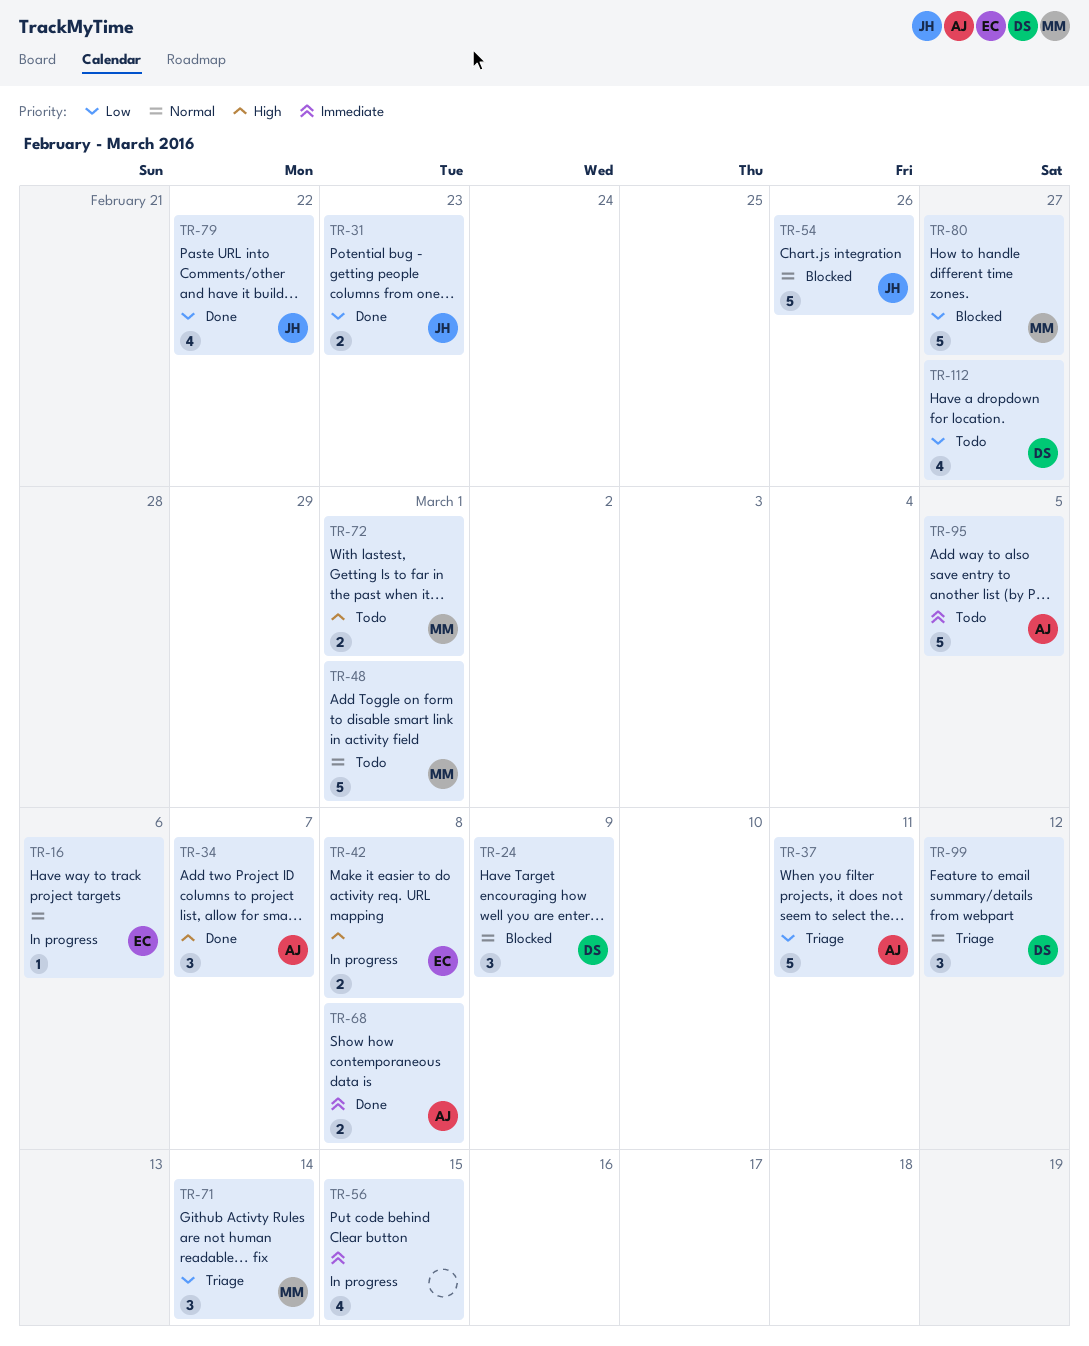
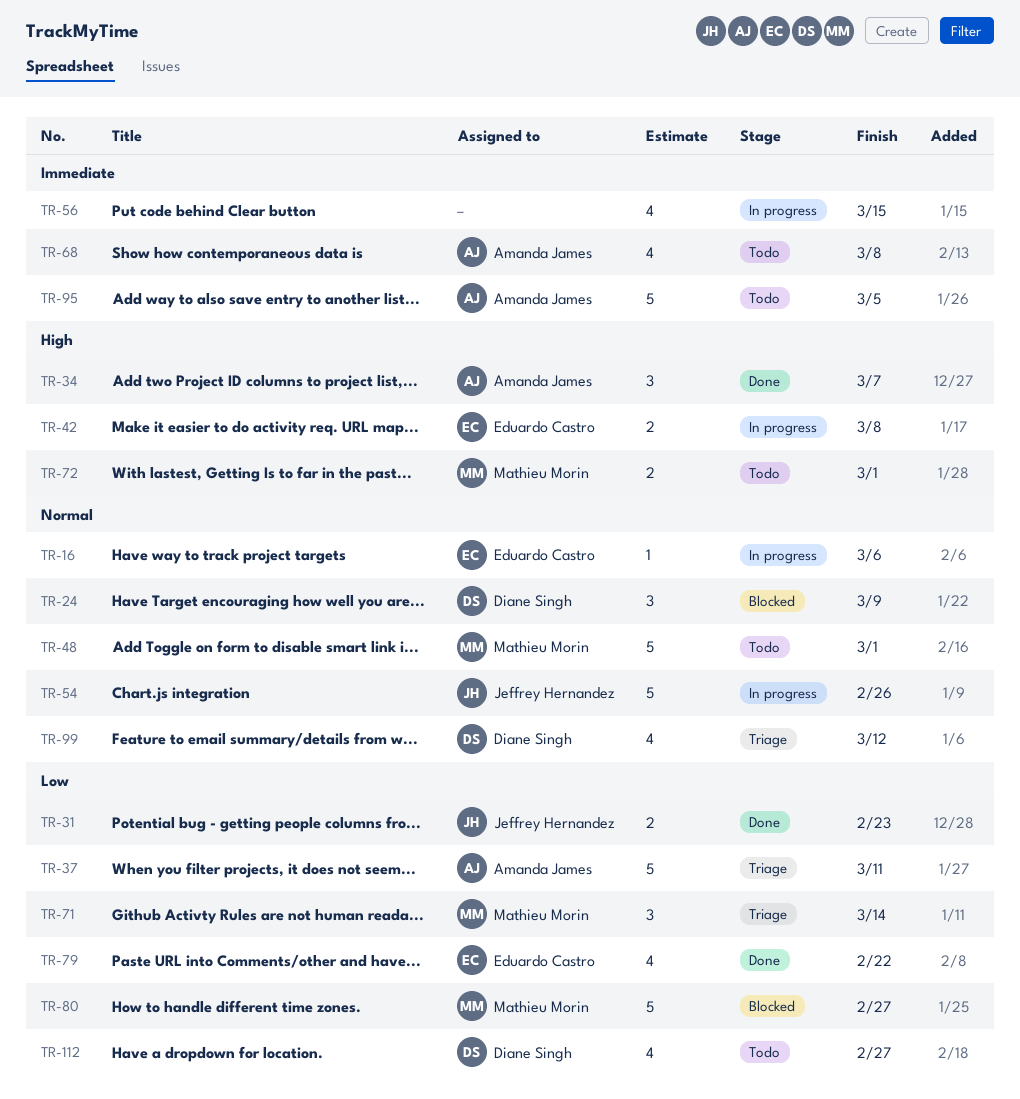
TR-54, status: Blocked -> In progress
TR-68, status: Done -> Todo
TR-68, estimate: 2 -> 4
TR-79, owner: Jeffrey Hernandez -> Eduardo Castro
TR-99, estimate: 3 -> 4

